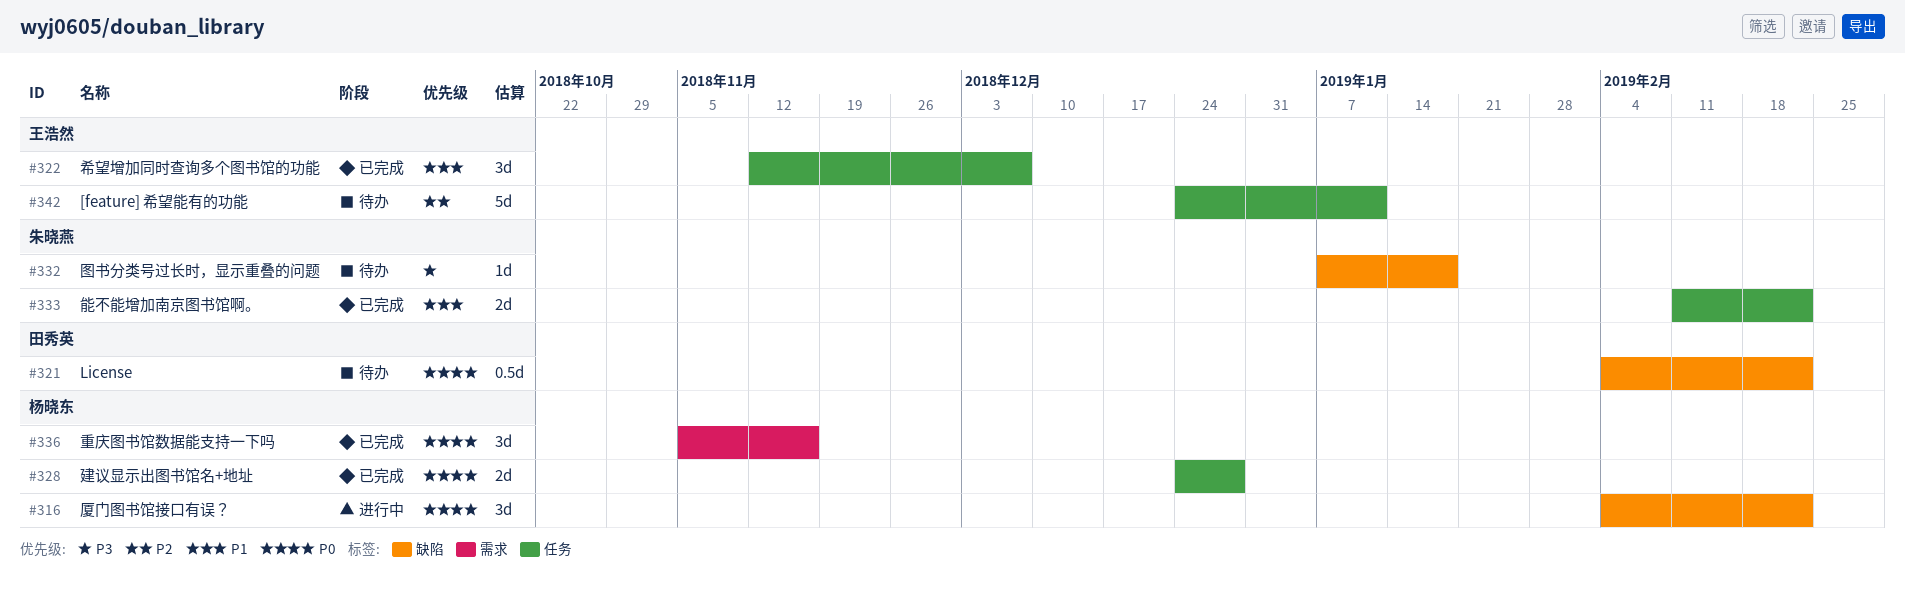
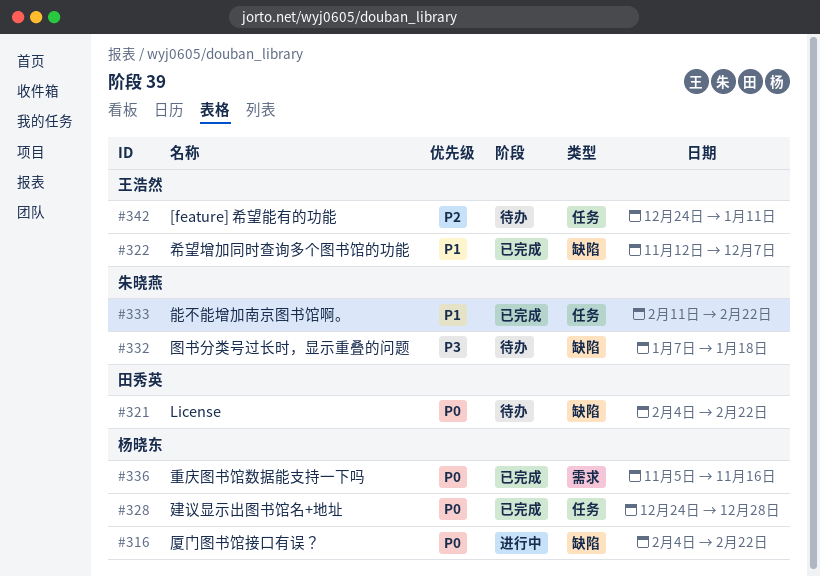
#322, label: 任务 -> 缺陷

